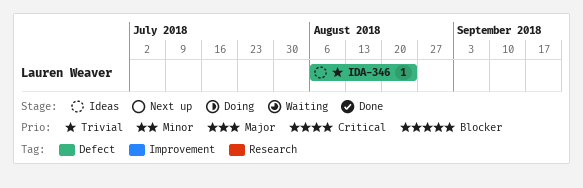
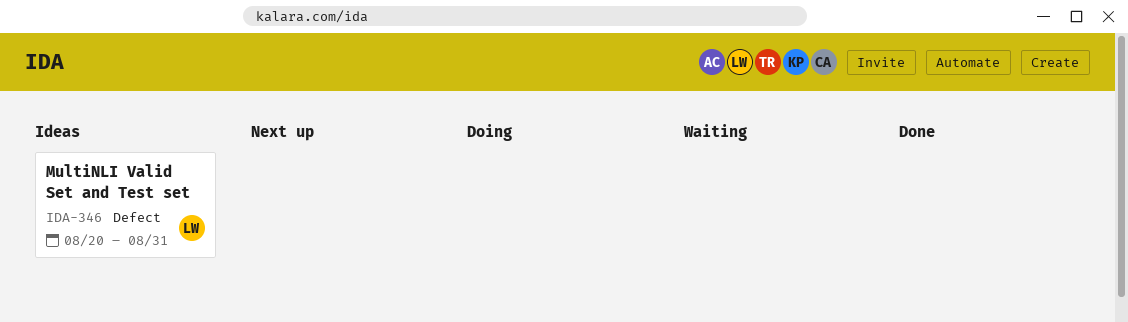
IDA-346, start: Aug 6 -> Aug 20
IDA-346, due: Aug 24 -> Aug 31

